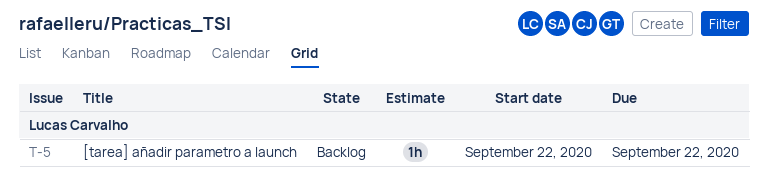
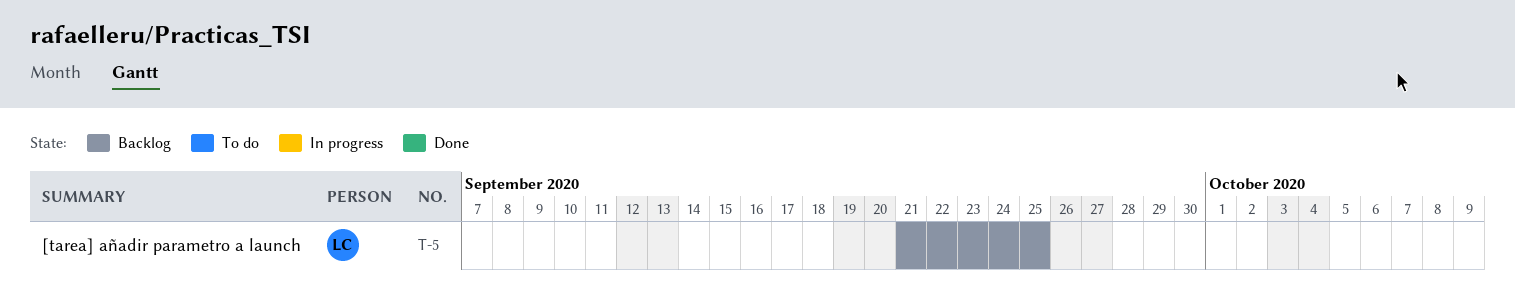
T-5, start: Sep 22 -> Sep 21
T-5, due: Sep 22 -> Sep 25

